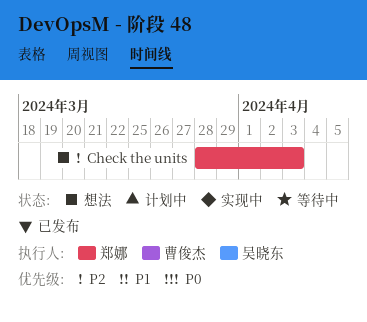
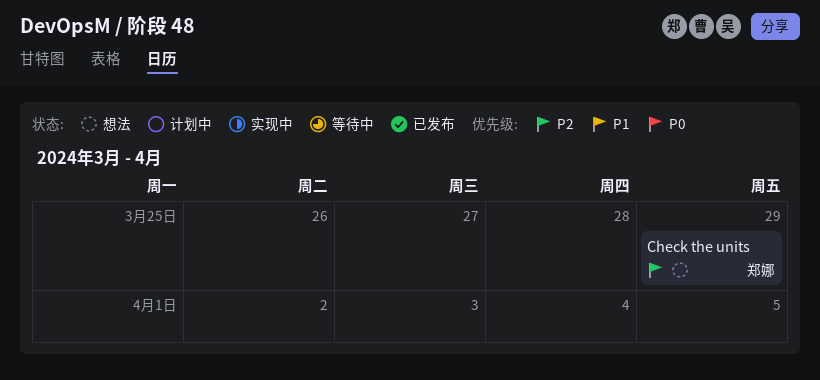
Check the units, due: Apr 3 -> Mar 29

